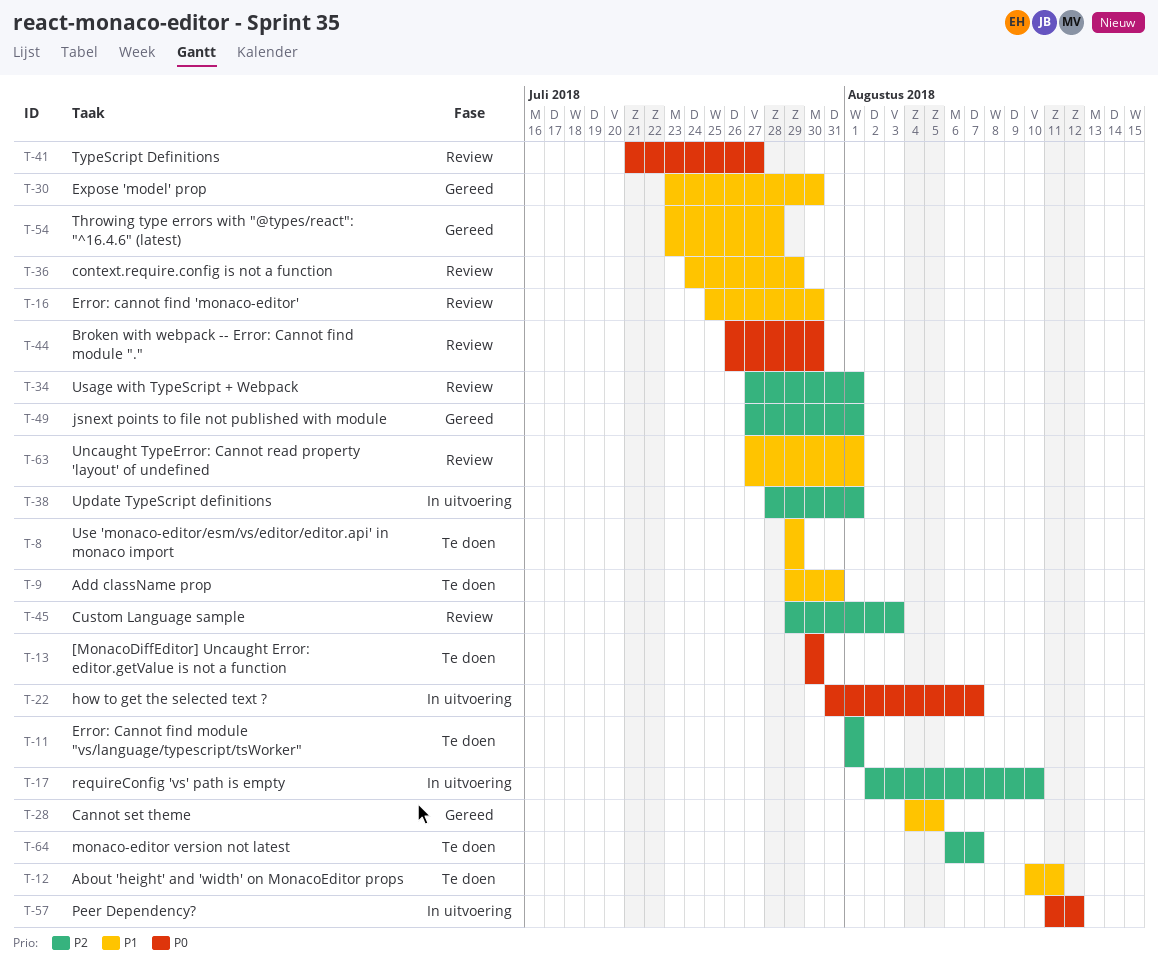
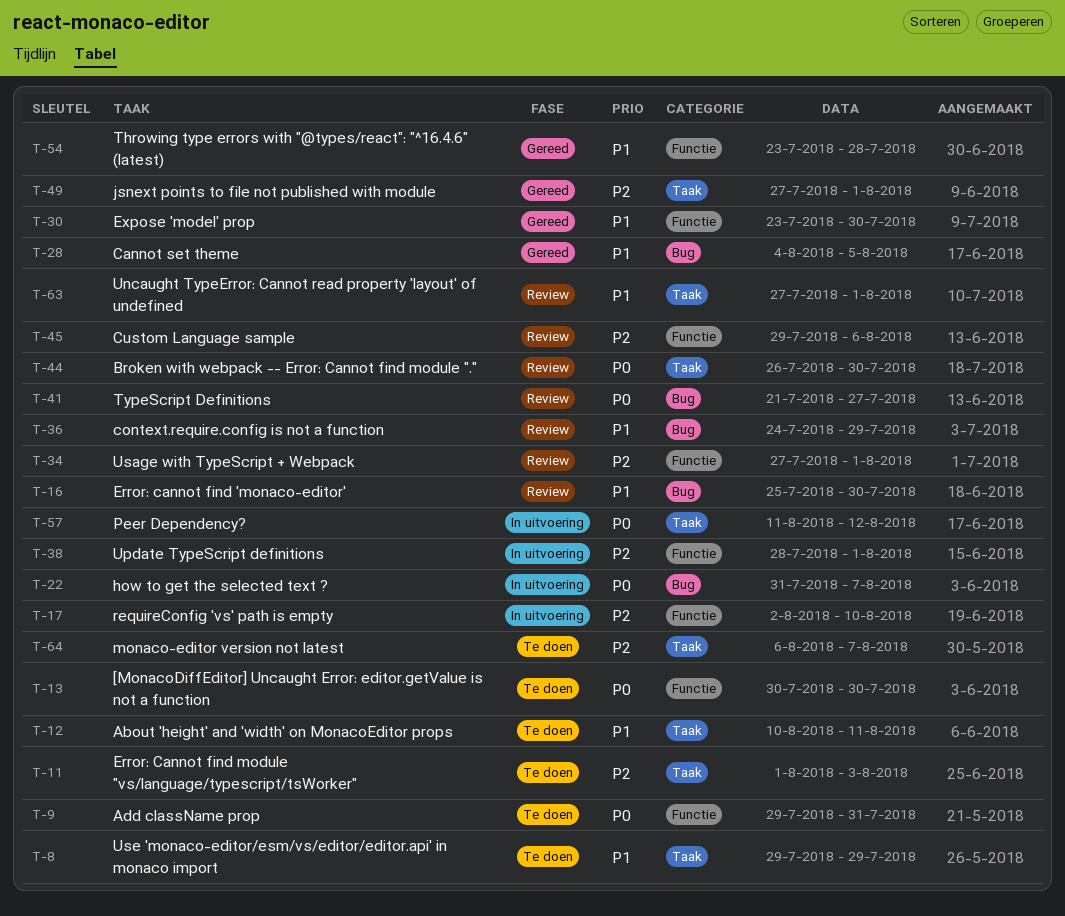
T-9, priority: P1 -> P0
T-11, due: Aug 1 -> Aug 3
T-45, due: Aug 3 -> Aug 6

